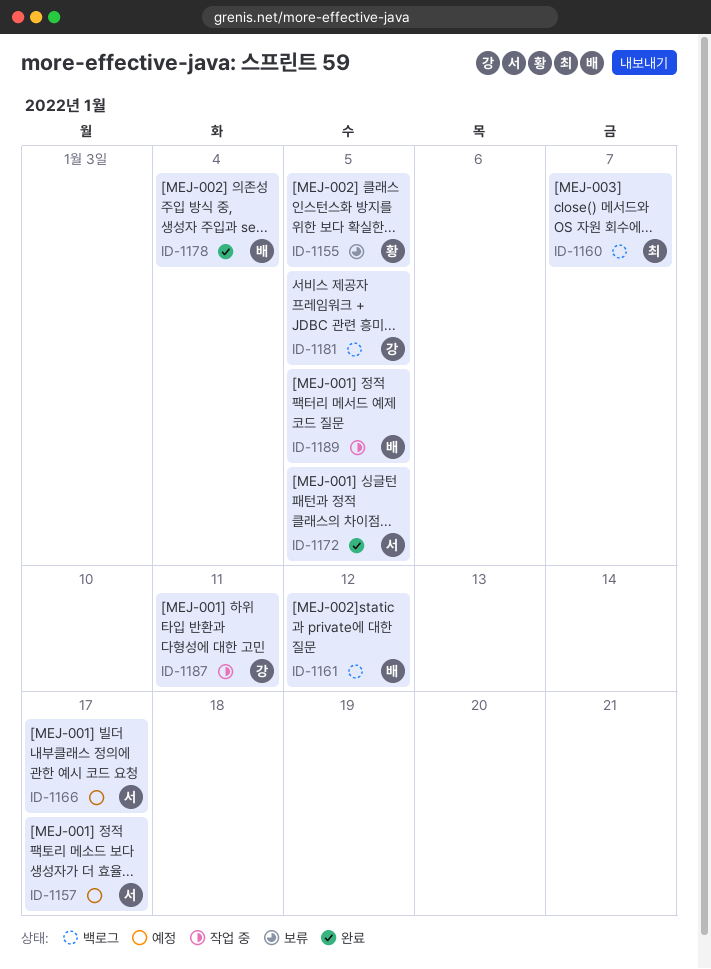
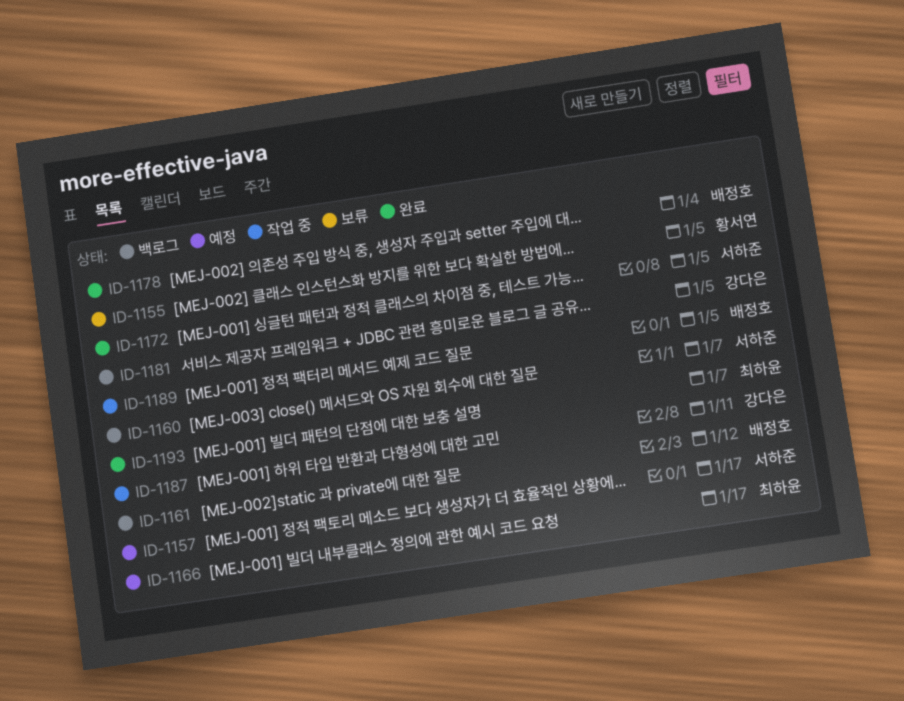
ID-1160, owner: 최하윤 -> 서하준
ID-1166, owner: 서하준 -> 최하윤
ID-1193: none -> present

